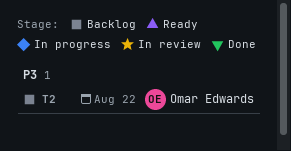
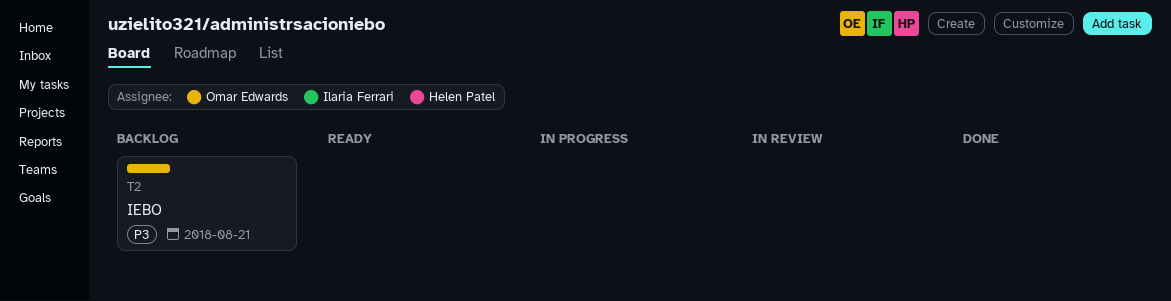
T2, due: Aug 22 -> Aug 21

